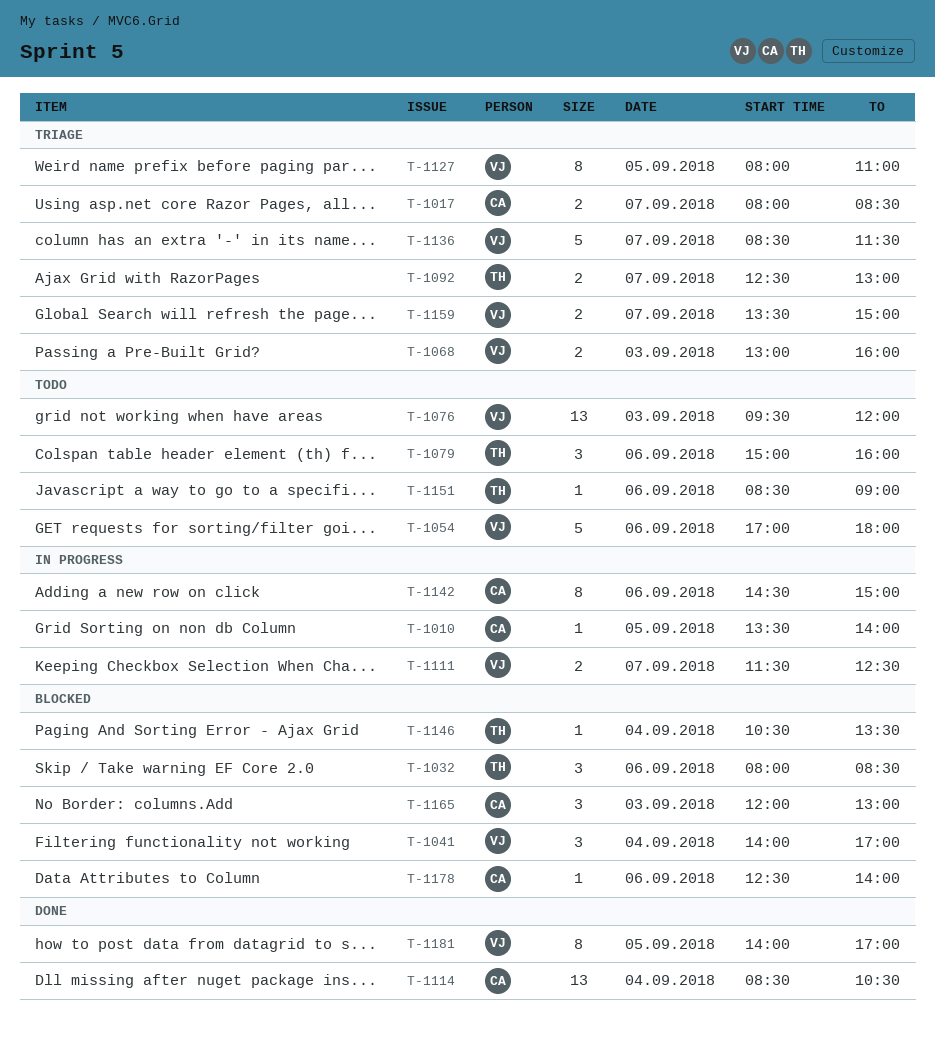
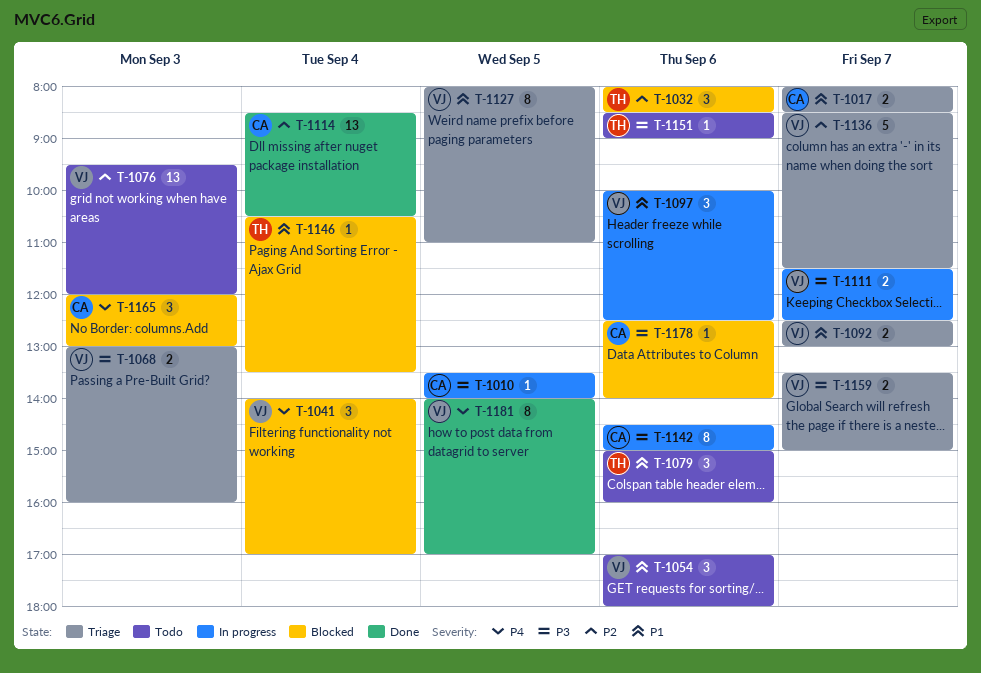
T-1054, estimate: 5 -> 3
T-1092, owner: TH -> VJ
T-1097: none -> present

